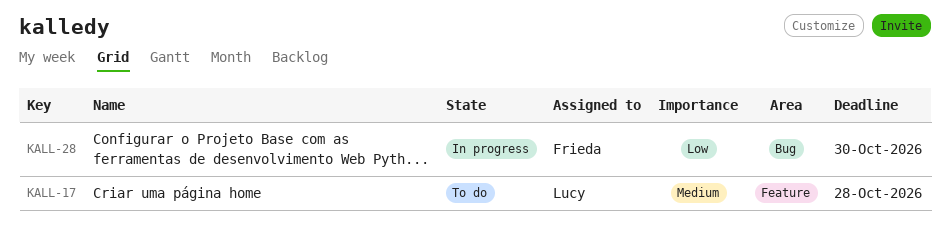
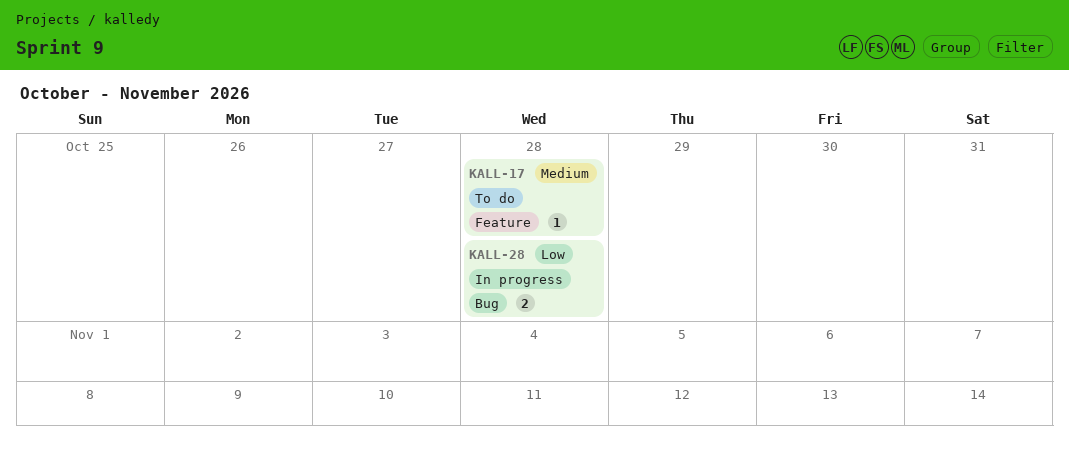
KALL-28, due: Oct 30 -> Oct 28

